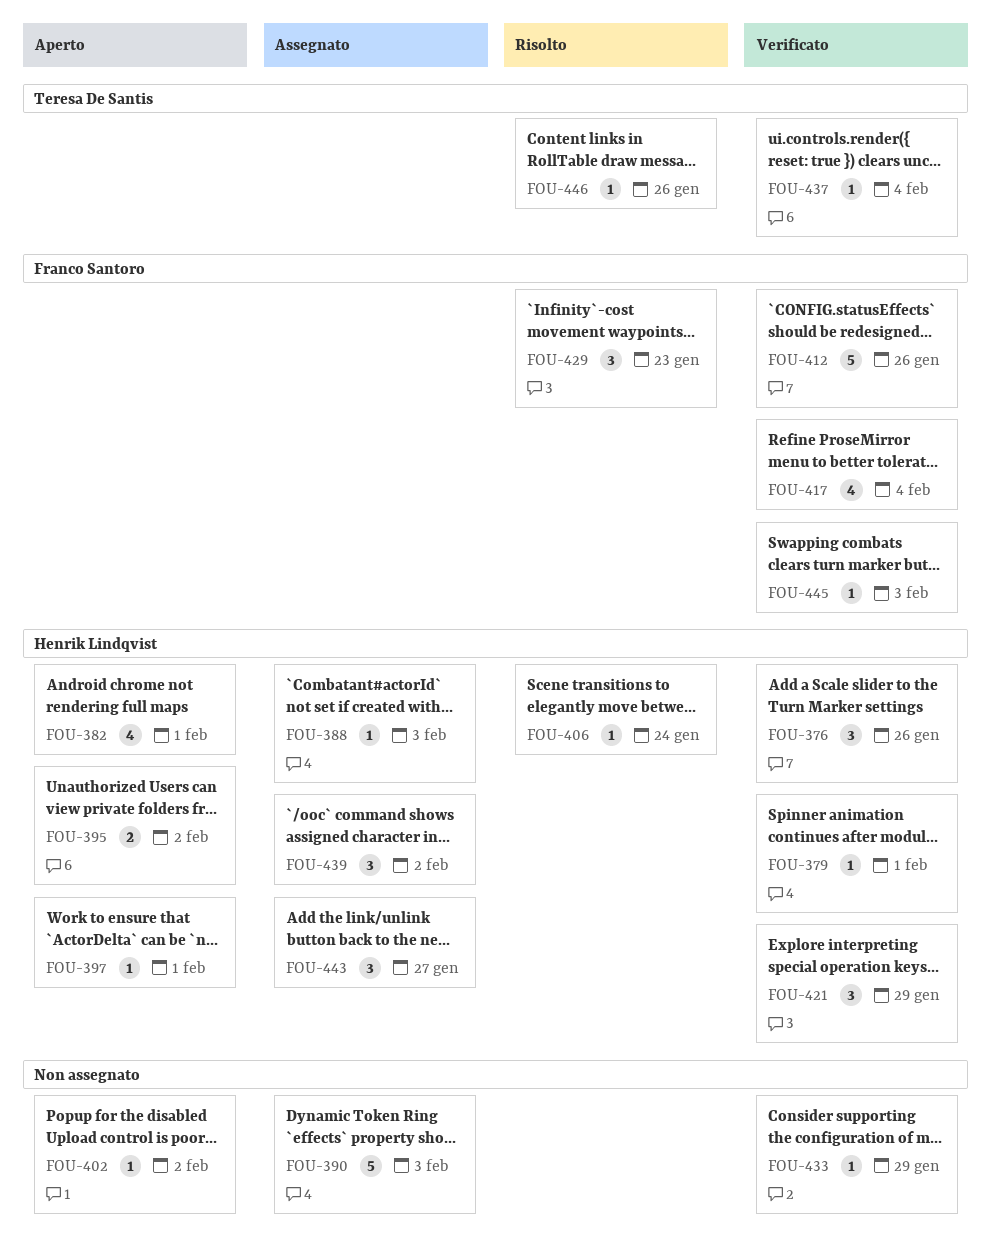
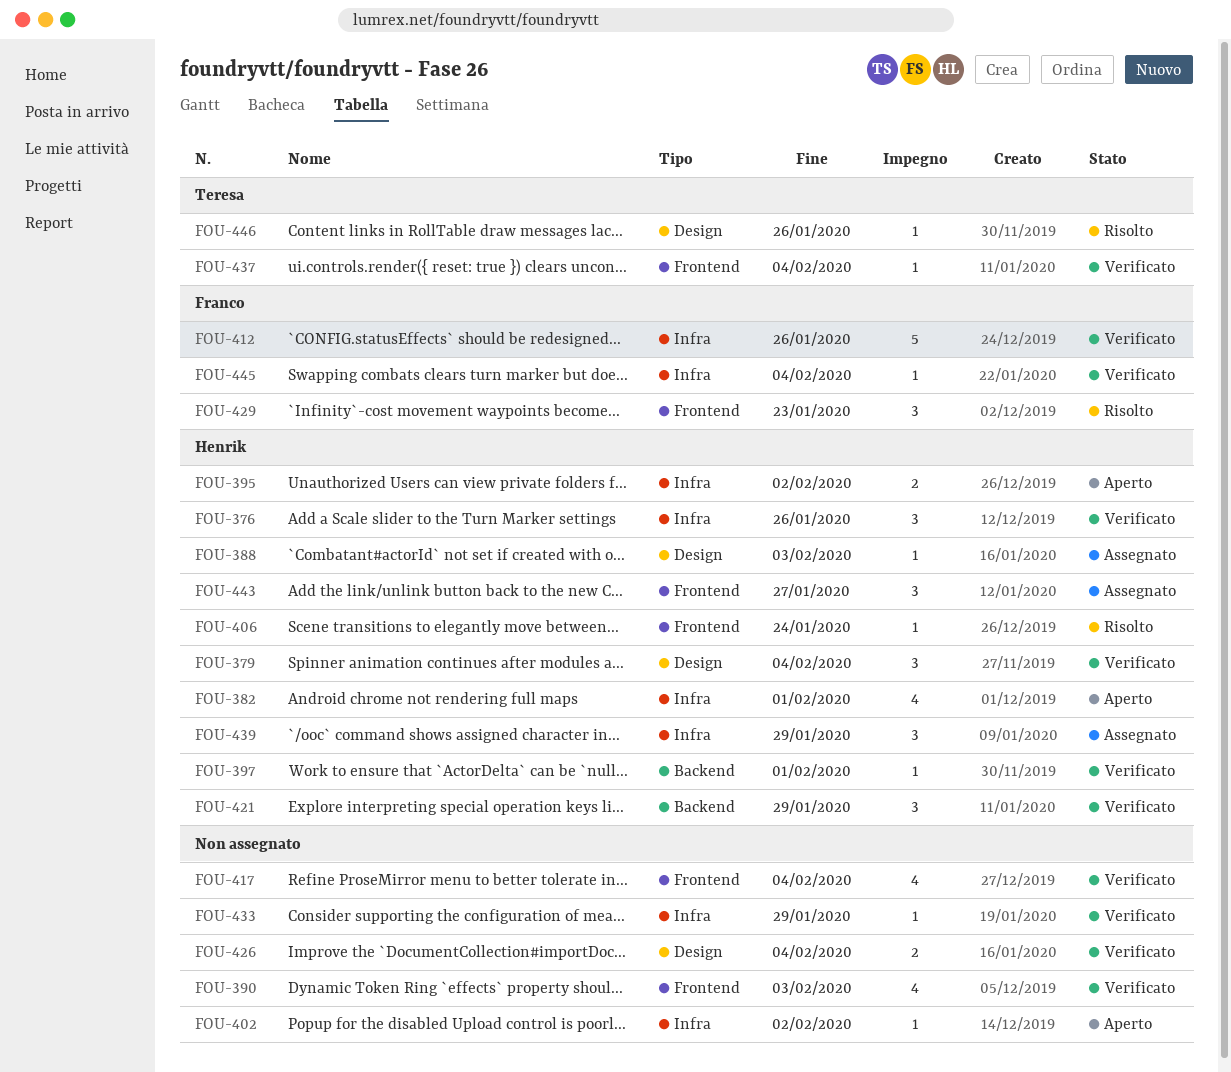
FOU-379, estimate: 1 -> 3
FOU-379, due: Feb 1 -> Feb 4
FOU-390, status: Assegnato -> Verificato
FOU-390, estimate: 5 -> 4
FOU-397, status: Aperto -> Verificato
FOU-417, owner: Franco Santoro -> none
FOU-426: none -> present
FOU-439, due: Feb 2 -> Jan 29
FOU-445, due: Feb 3 -> Feb 4

